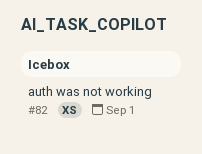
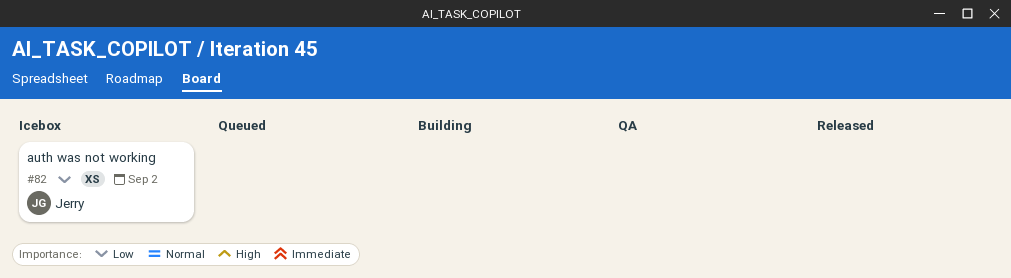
#82, due: Sep 1 -> Sep 2

